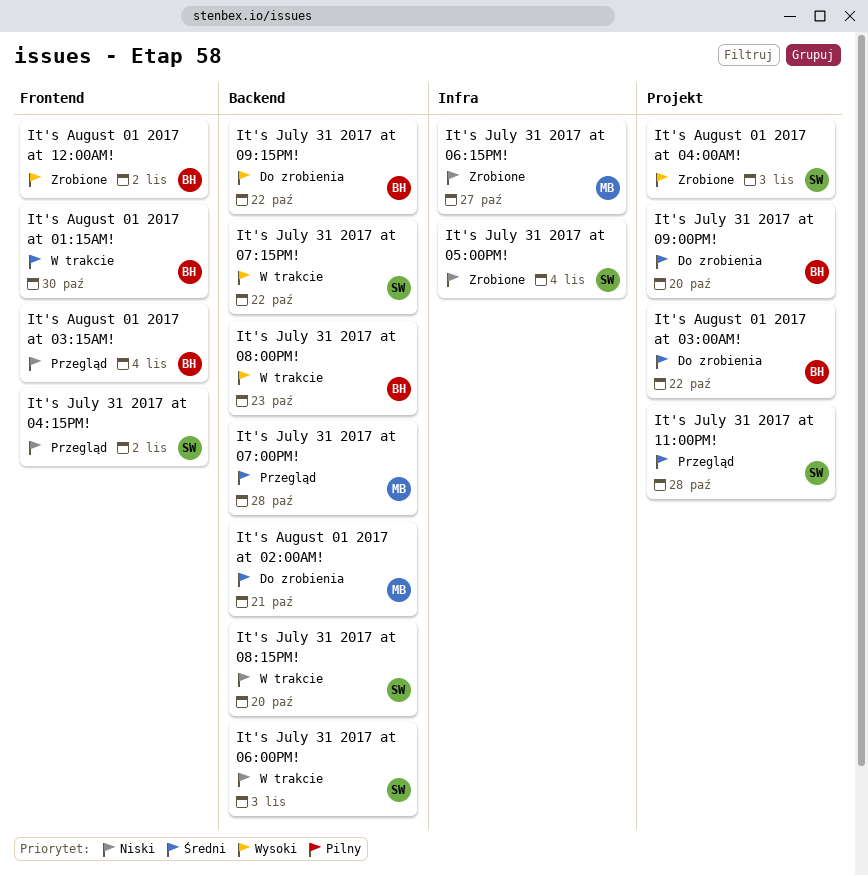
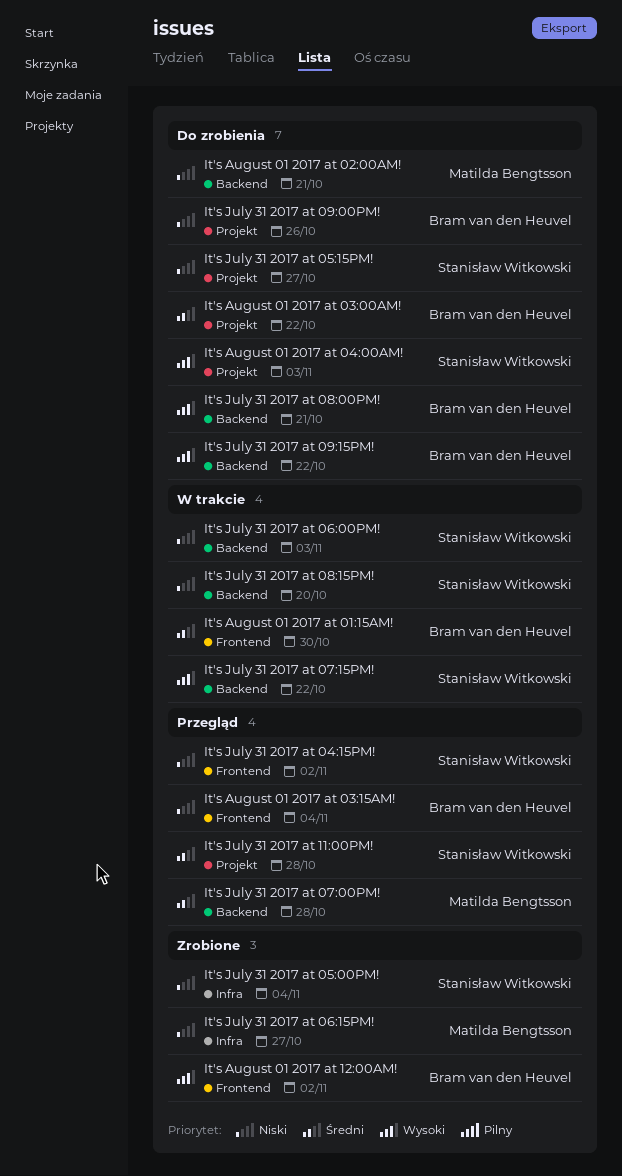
It's August 01 2017 at 02:00AM!, priority: Średni -> Niski
It's August 01 2017 at 04:00AM!, status: Zrobione -> Do zrobienia
It's July 31 2017 at 05:15PM!: none -> present
It's July 31 2017 at 08:00PM!, status: W trakcie -> Do zrobienia
It's July 31 2017 at 08:00PM!, due: Oct 23 -> Oct 21
It's July 31 2017 at 09:00PM!, priority: Średni -> Niski
It's July 31 2017 at 09:00PM!, due: Oct 20 -> Oct 26

